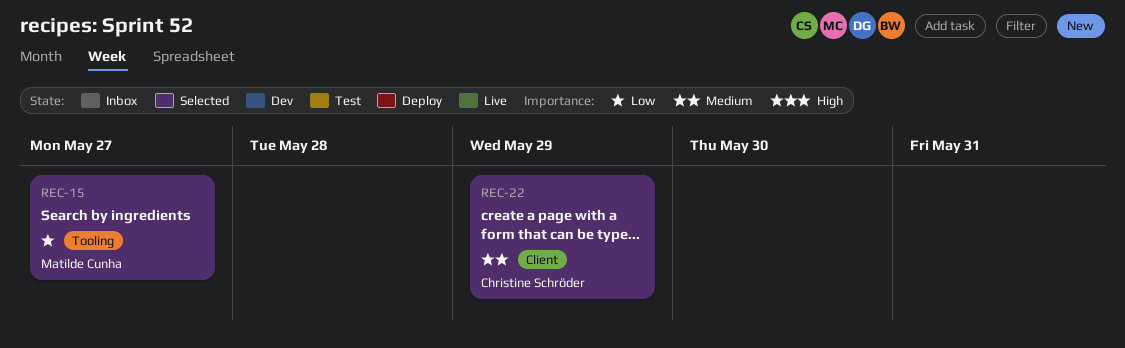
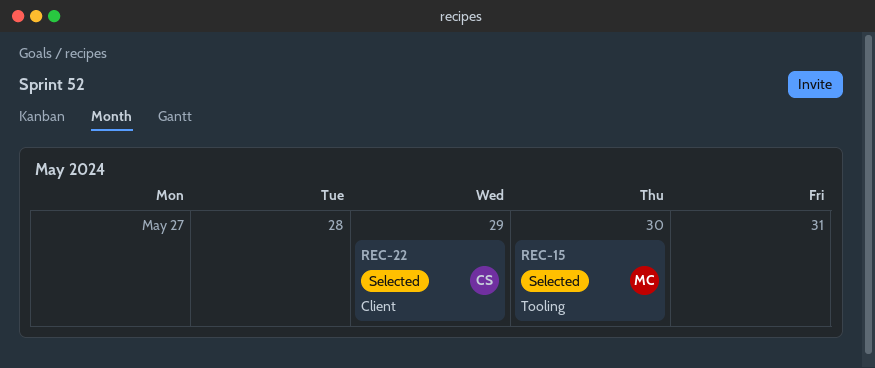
REC-15, due: May 27 -> May 30

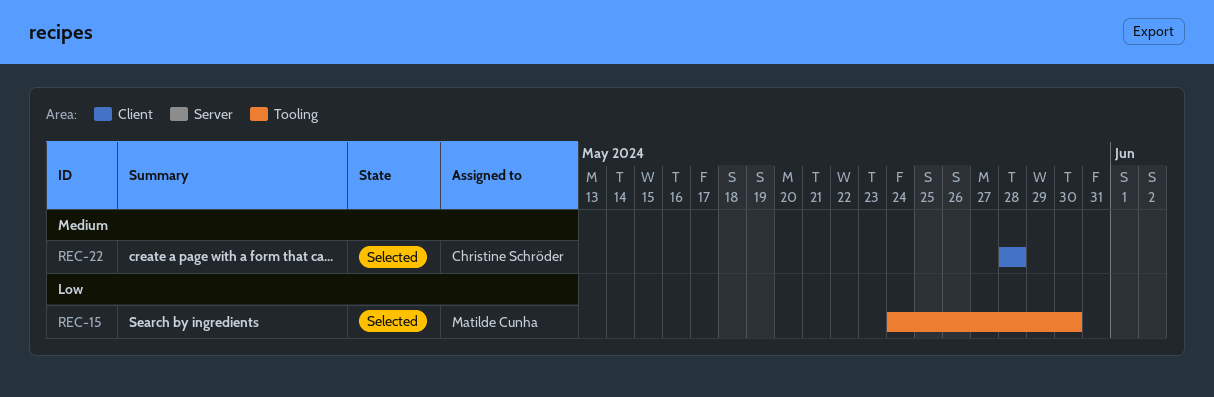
REC-22, due: May 29 -> May 28

